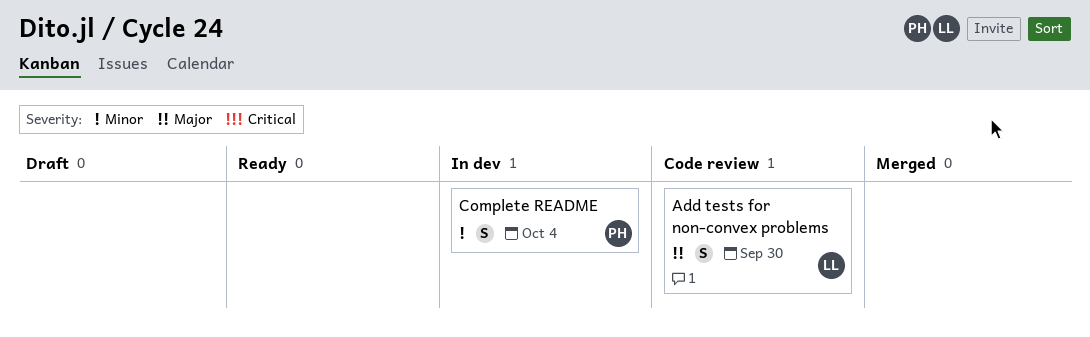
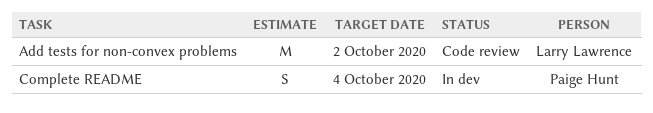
Add tests for non-convex problems, estimate: S -> M
Add tests for non-convex problems, due: Sep 30 -> Oct 2

